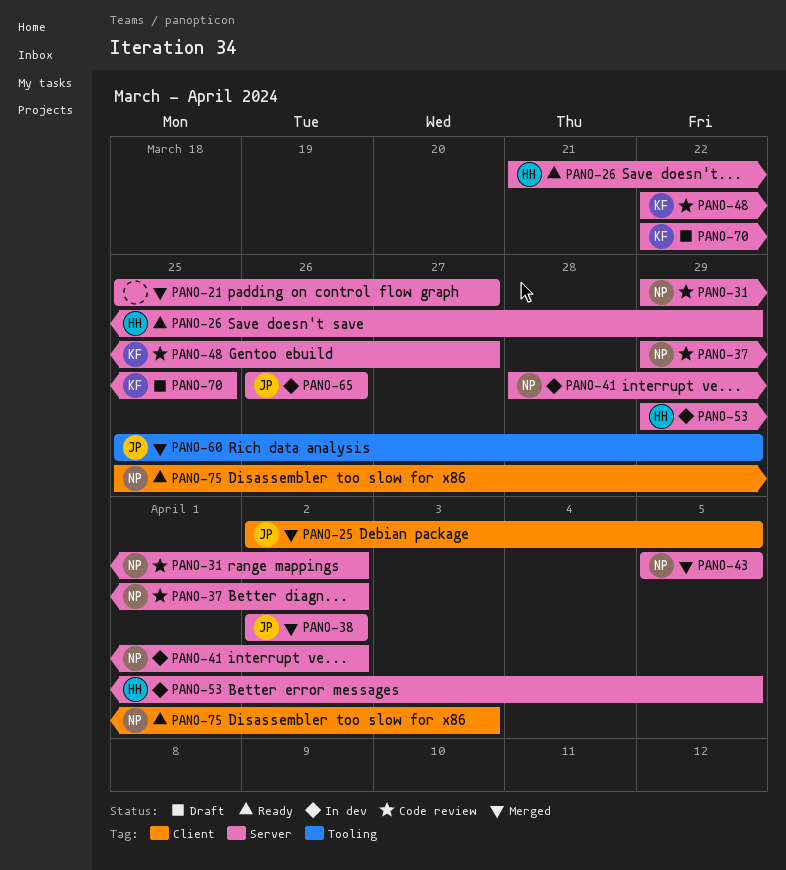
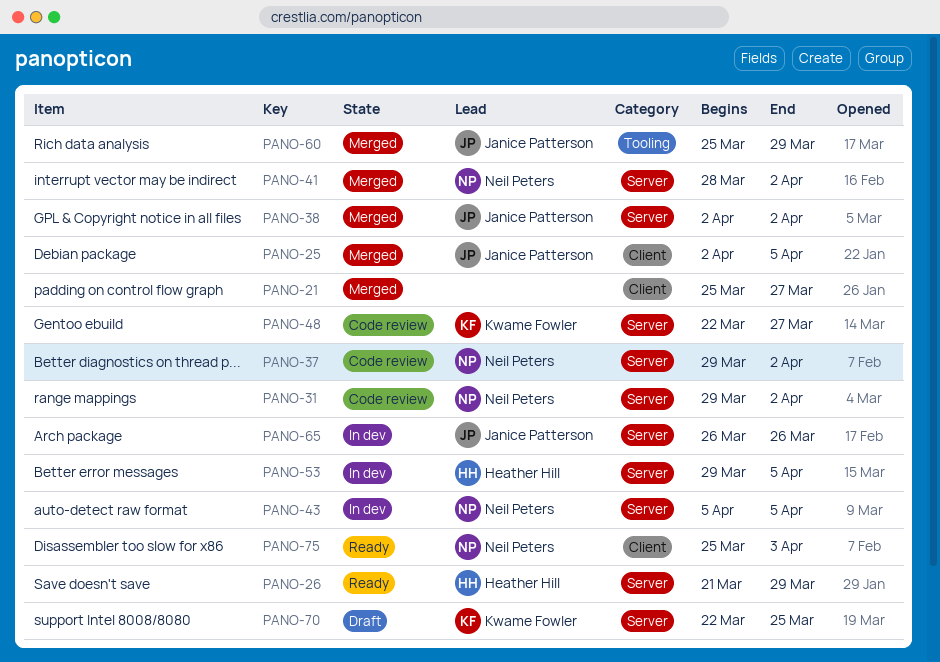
PANO-21, label: Server -> Client
PANO-41, status: In dev -> Merged
PANO-43, status: Merged -> In dev

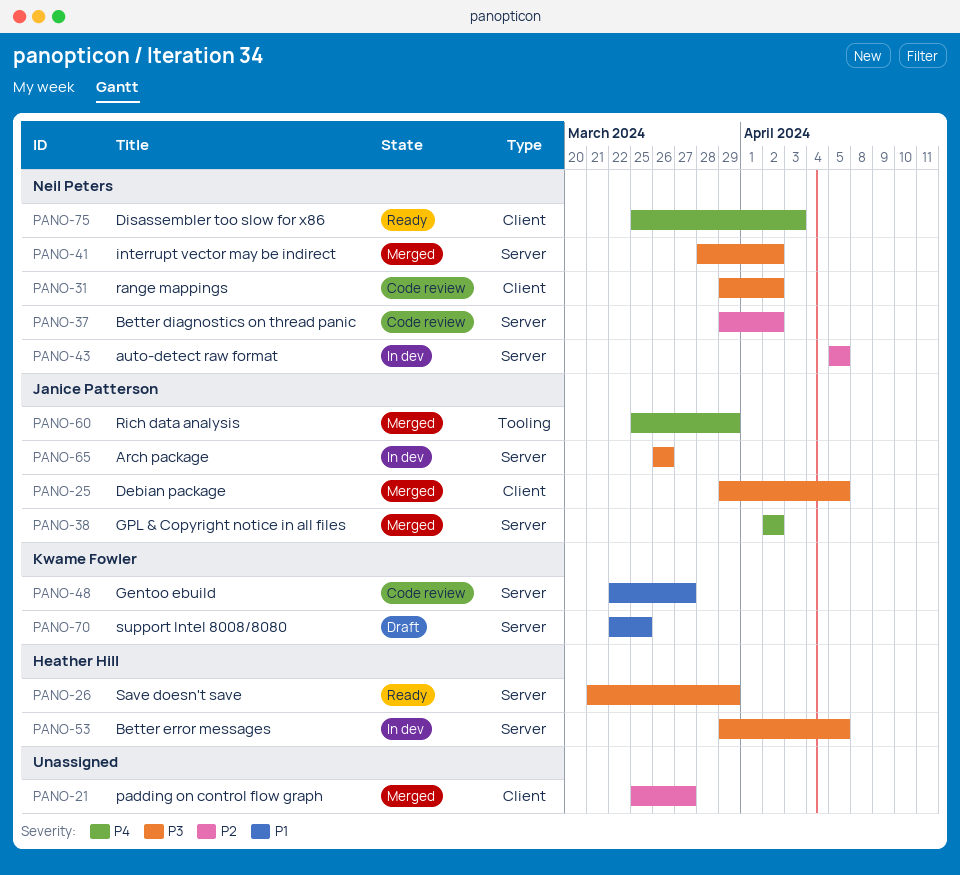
PANO-25, start: Apr 2 -> Mar 29
PANO-31, label: Server -> Client

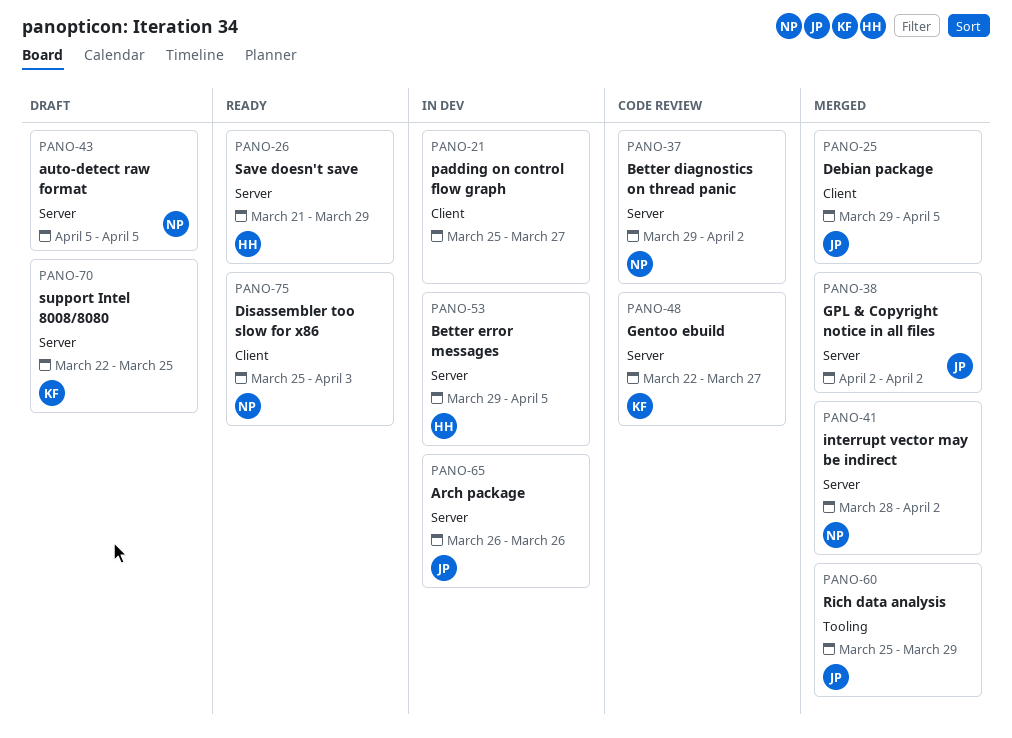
PANO-21, status: Merged -> In dev
PANO-31: present -> none
PANO-43, status: In dev -> Draft

